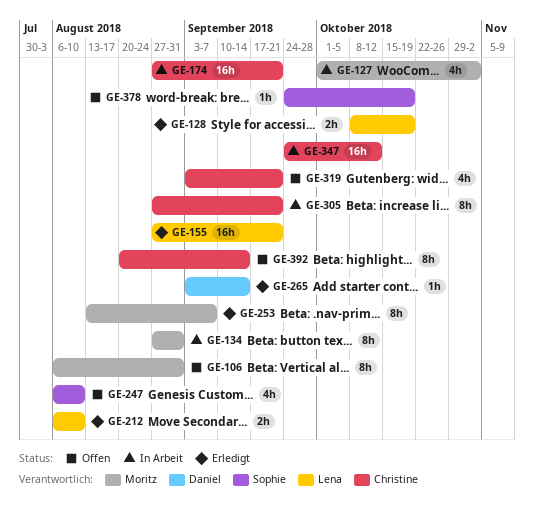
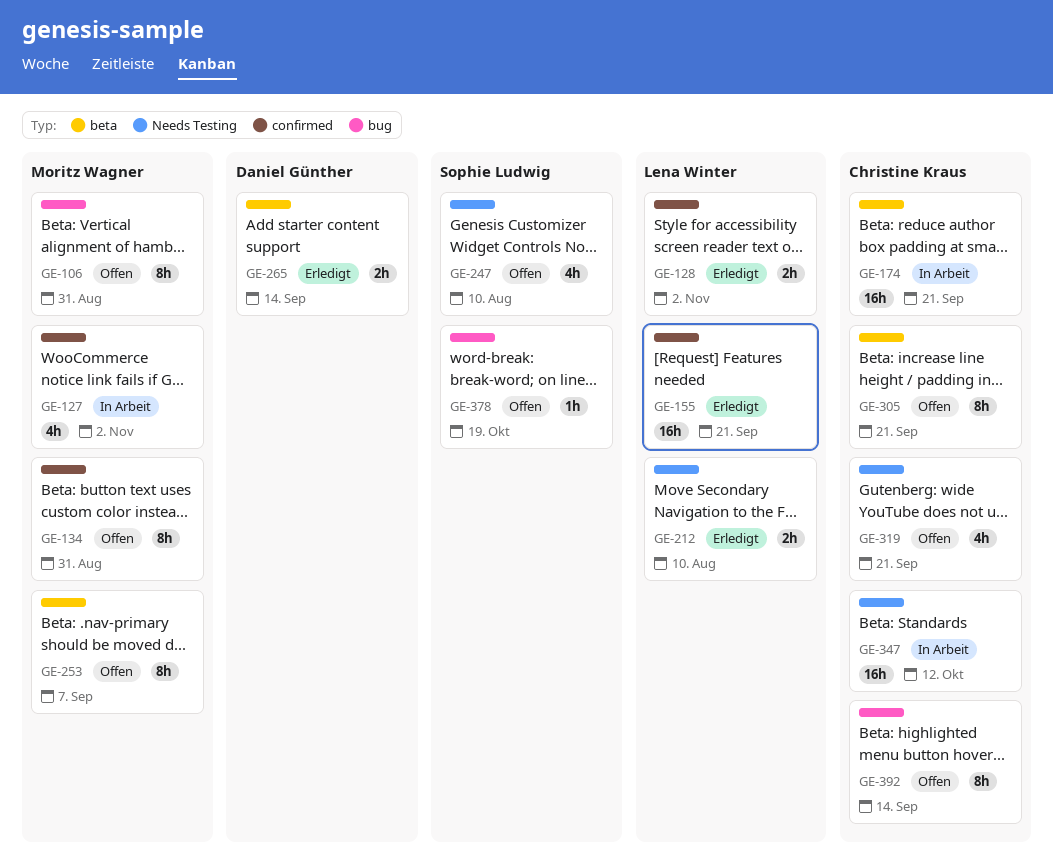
GE-128, due: Oct 19 -> Nov 2
GE-134, status: In Arbeit -> Offen
GE-253, status: Erledigt -> Offen
GE-265, estimate: 1h -> 2h
GE-305, status: In Arbeit -> Offen

